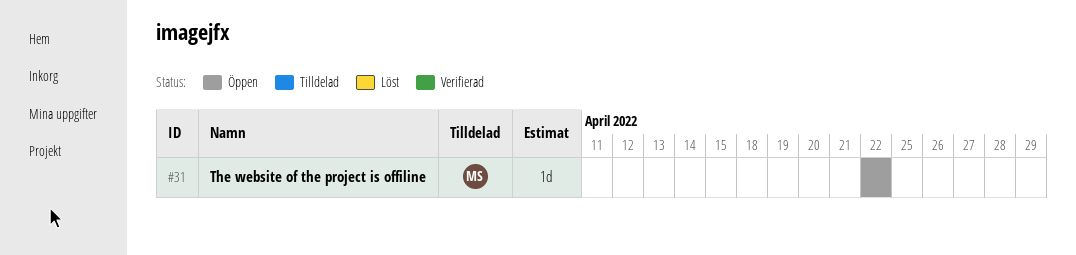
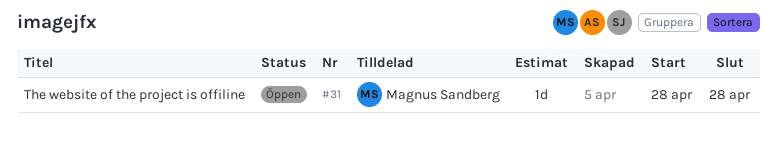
#31, start: Apr 22 -> Apr 28
#31, due: Apr 22 -> Apr 28

